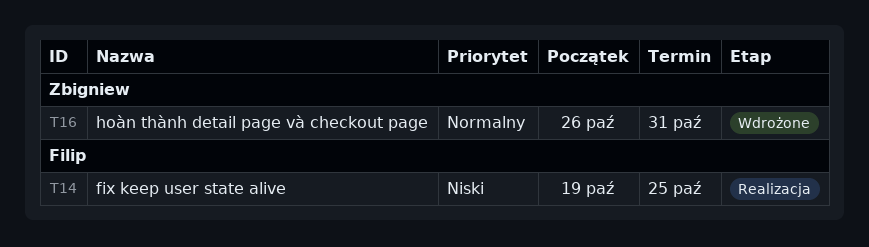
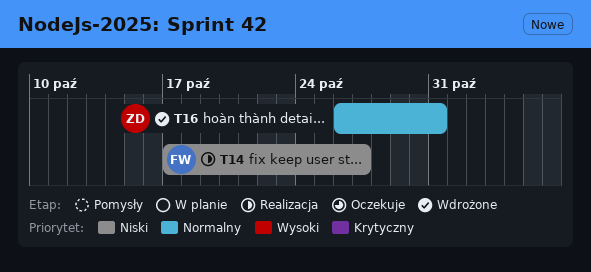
T14, start: Oct 19 -> Oct 17
T14, due: Oct 25 -> Oct 27

